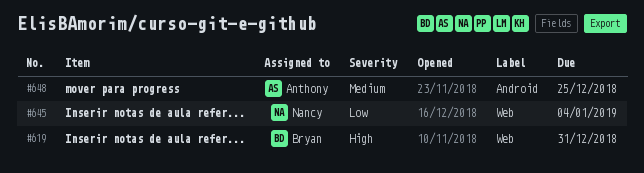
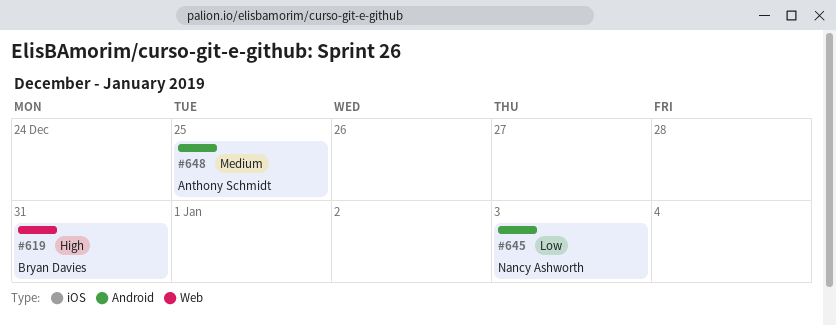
#645, label: Web -> Android
#645, due: Jan 4 -> Jan 3

